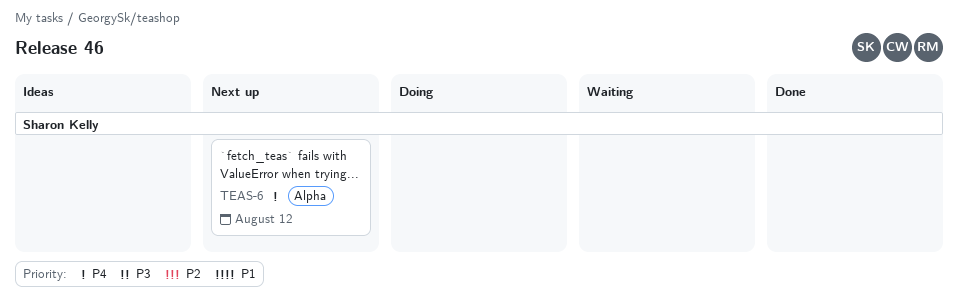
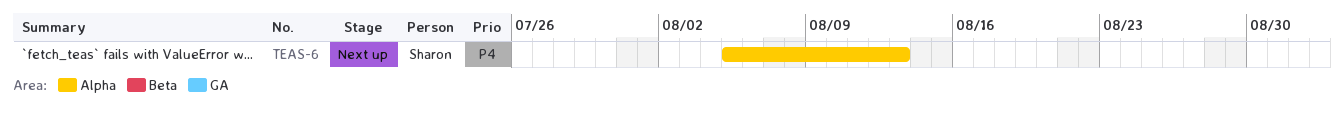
TEAS-6, due: Aug 12 -> Aug 13

